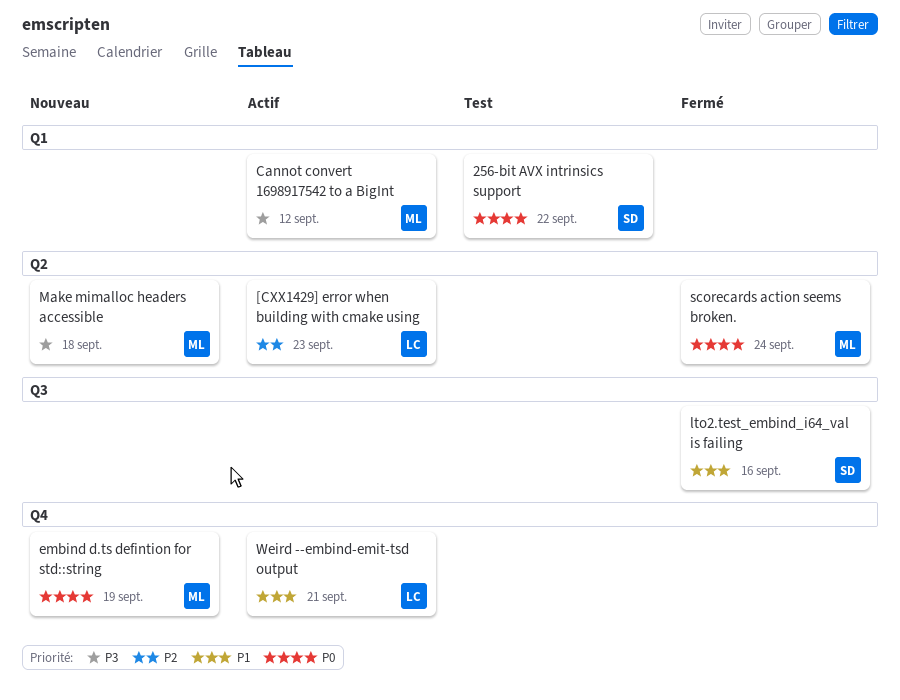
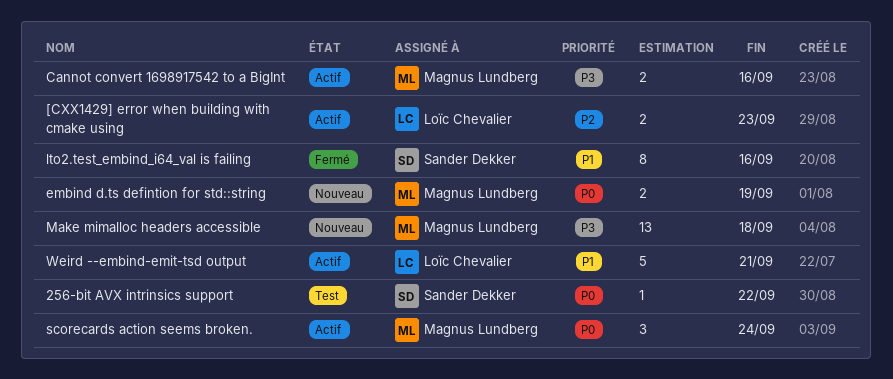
Cannot convert 1698917542 to a BigInt, due: Sep 12 -> Sep 16
scorecards action seems broken., status: Fermé -> Actif

